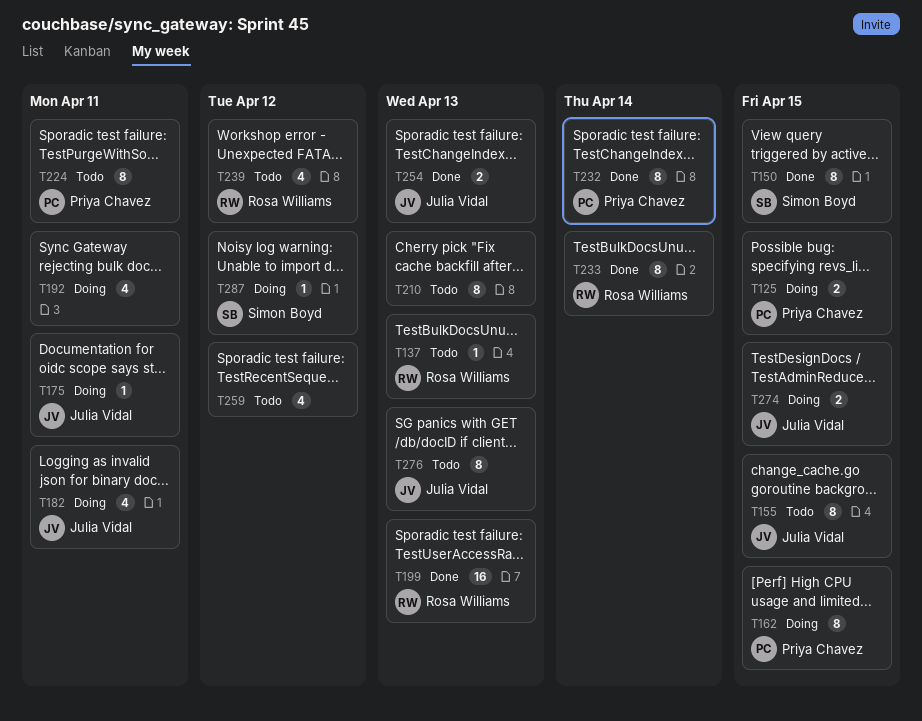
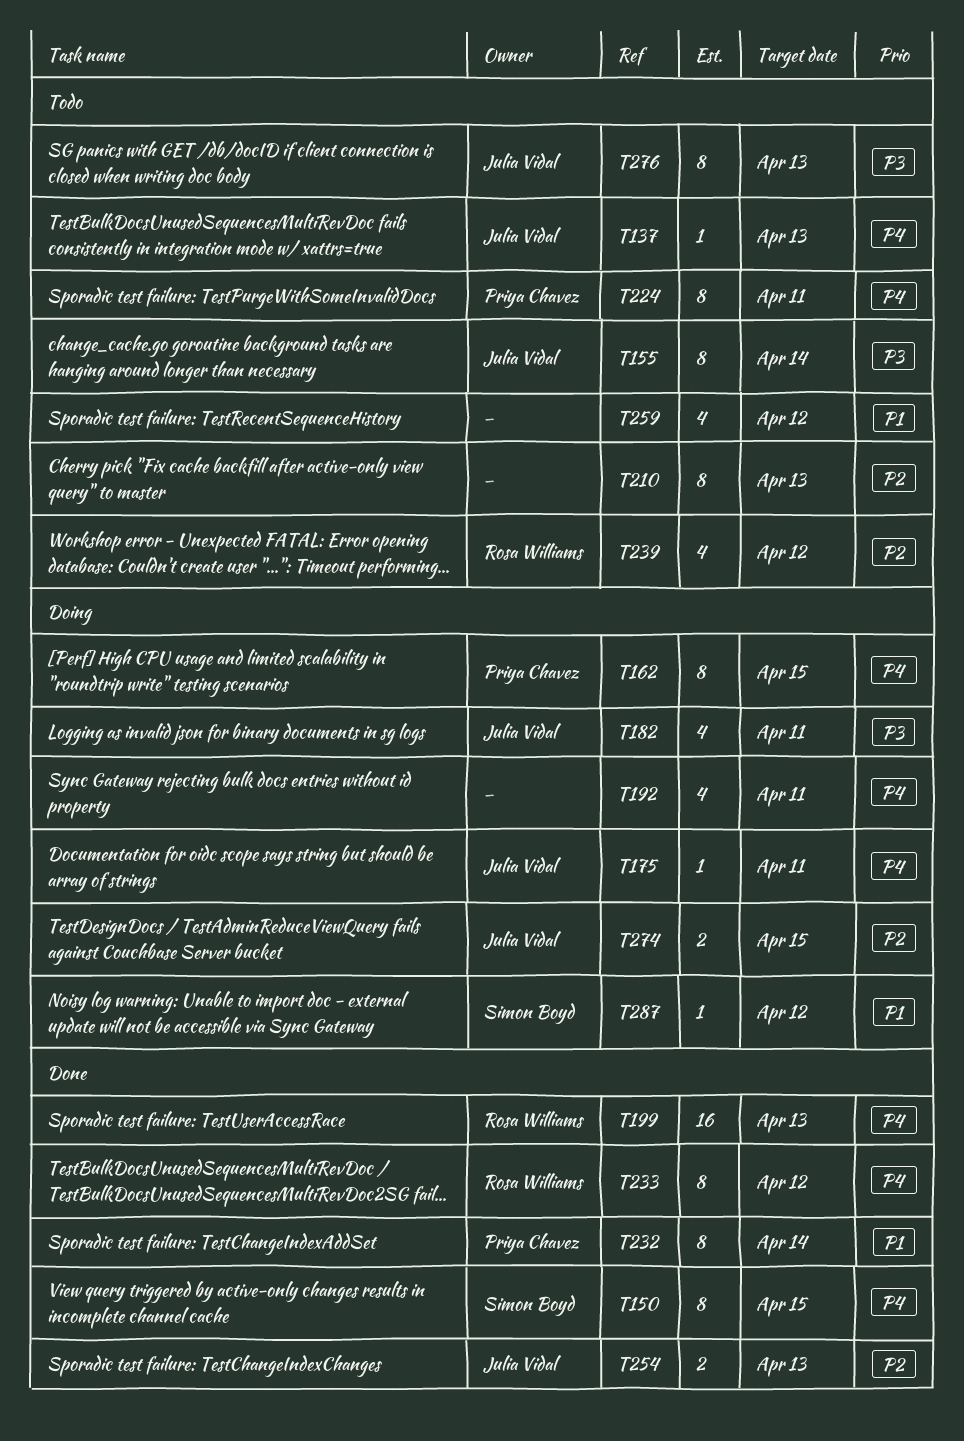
T125: present -> none
T137, owner: Rosa Williams -> Julia Vidal
T155, due: Apr 15 -> Apr 14
T233, due: Apr 14 -> Apr 12

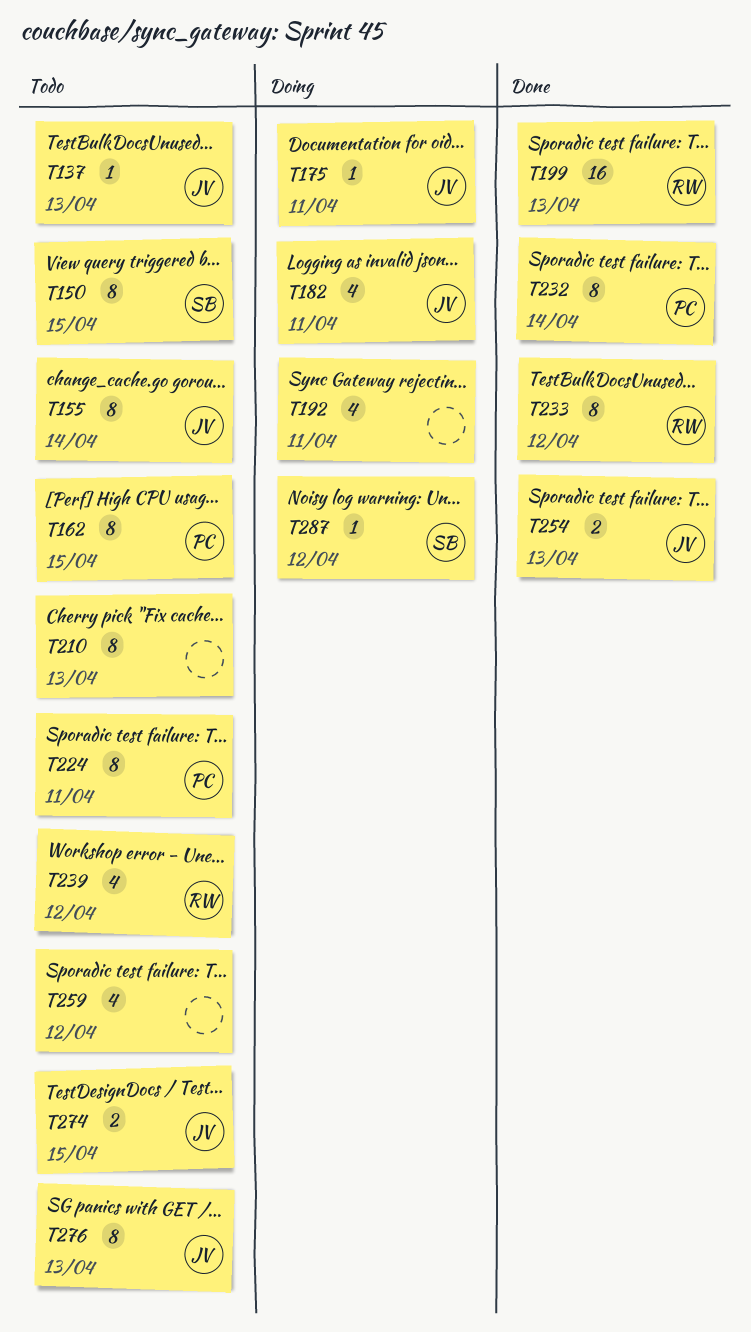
T150, status: Done -> Todo
T162, status: Doing -> Todo
T274, status: Doing -> Todo

